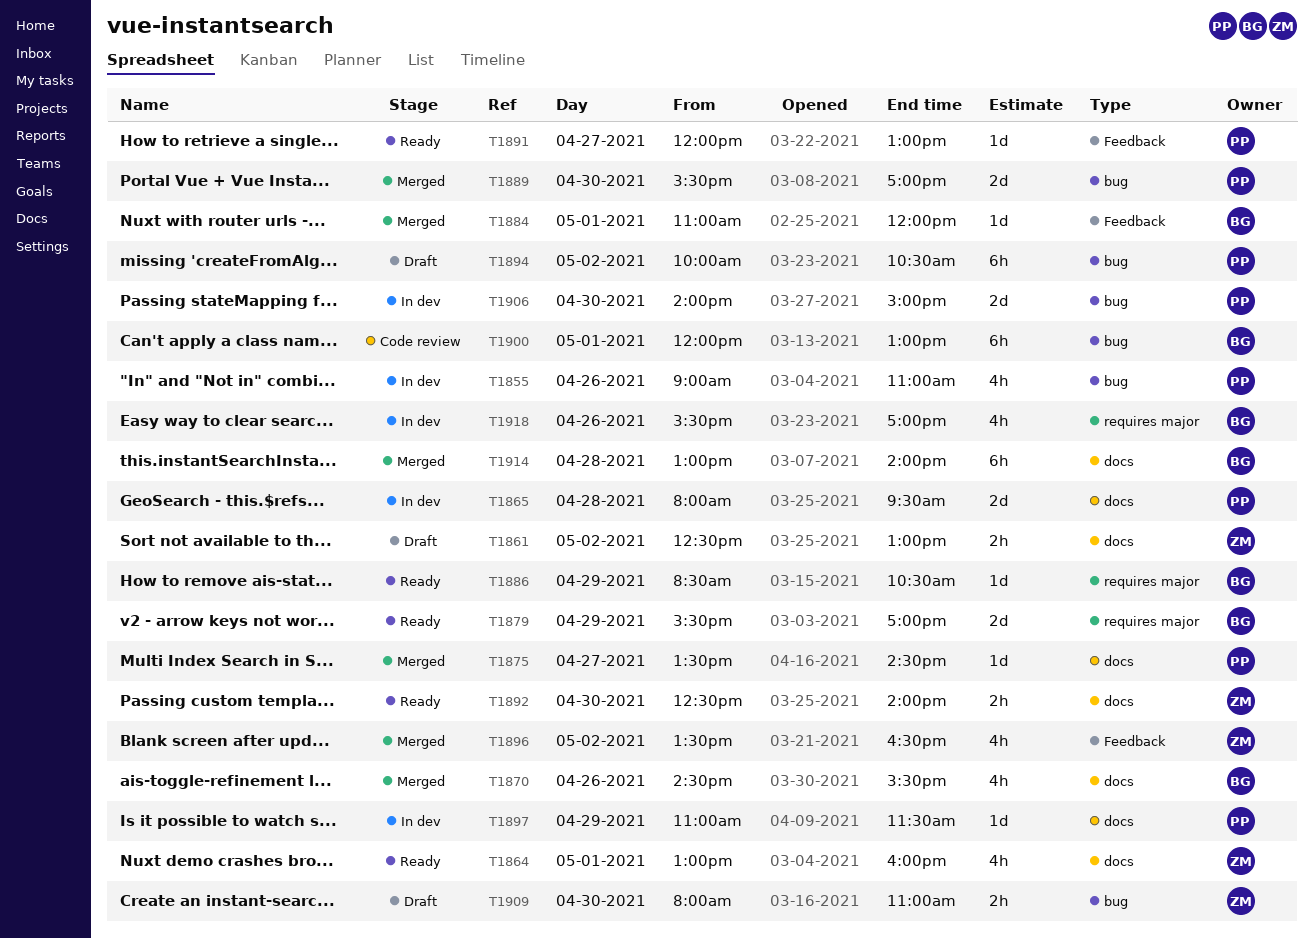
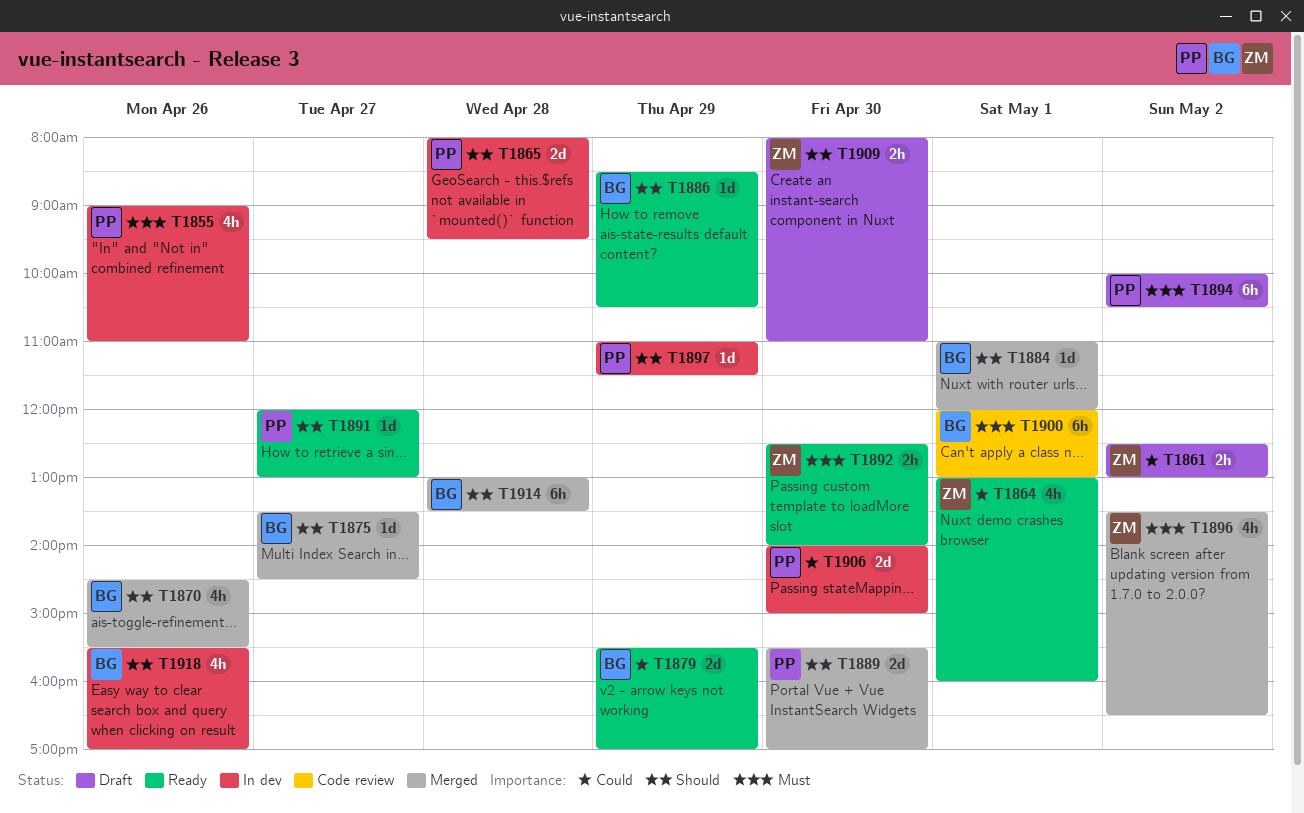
T1875, owner: PP -> BG
T1914, ends: 14:00 -> 13:30

